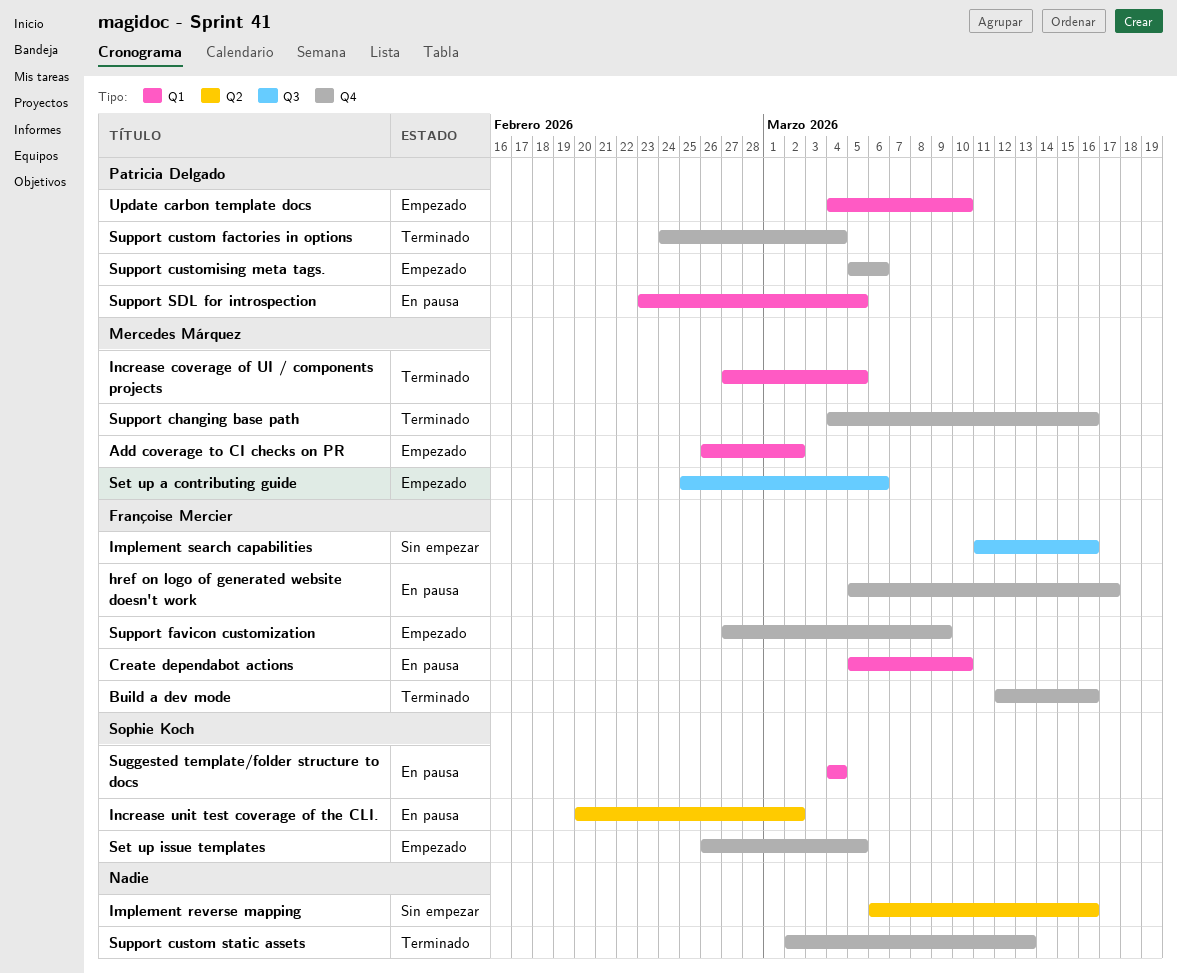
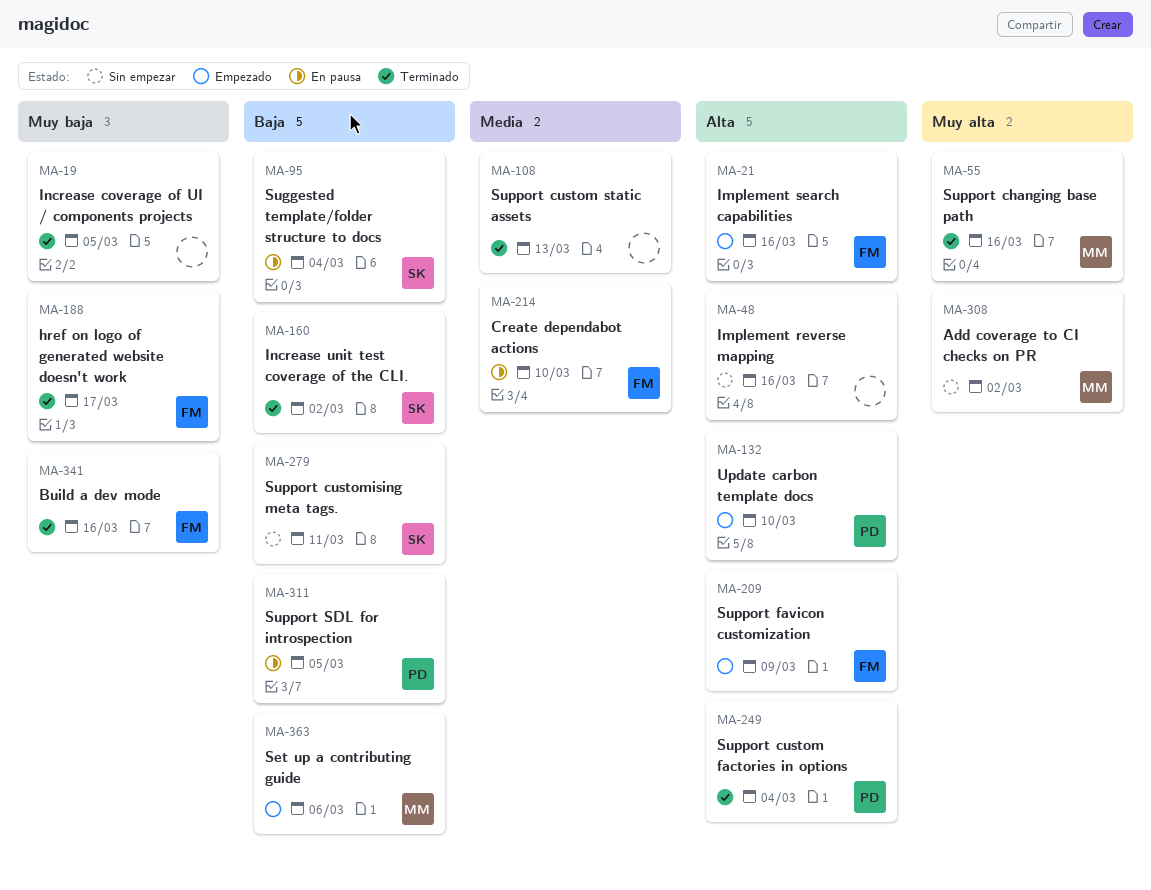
Add coverage to CI checks on PR, status: Empezado -> Sin empezar
href on logo of generated website doesn't work, status: En pausa -> Terminado
Implement search capabilities, status: Sin empezar -> Empezado
Increase coverage of UI / components projects, owner: Mercedes Márquez -> none
Increase unit test coverage of the CLI., status: En pausa -> Terminado
Set up issue templates: present -> none
Support customising meta tags., status: Empezado -> Sin empezar
Support customising meta tags., owner: Patricia Delgado -> Sophie Koch
Support customising meta tags., due: Mar 6 -> Mar 11

